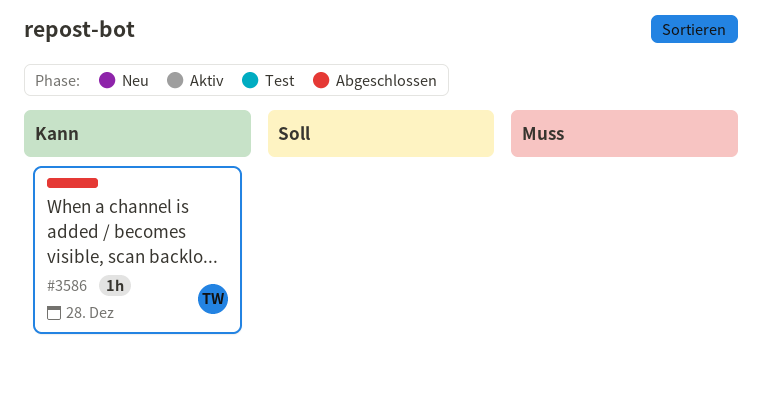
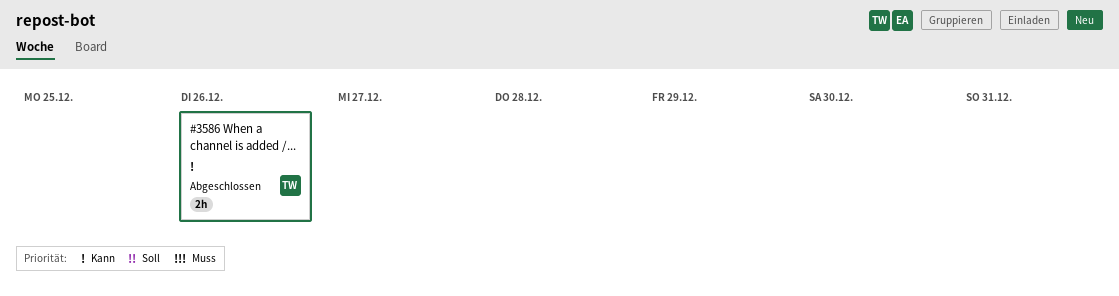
#3586, estimate: 1h -> 2h
#3586, due: Dec 28 -> Dec 26

